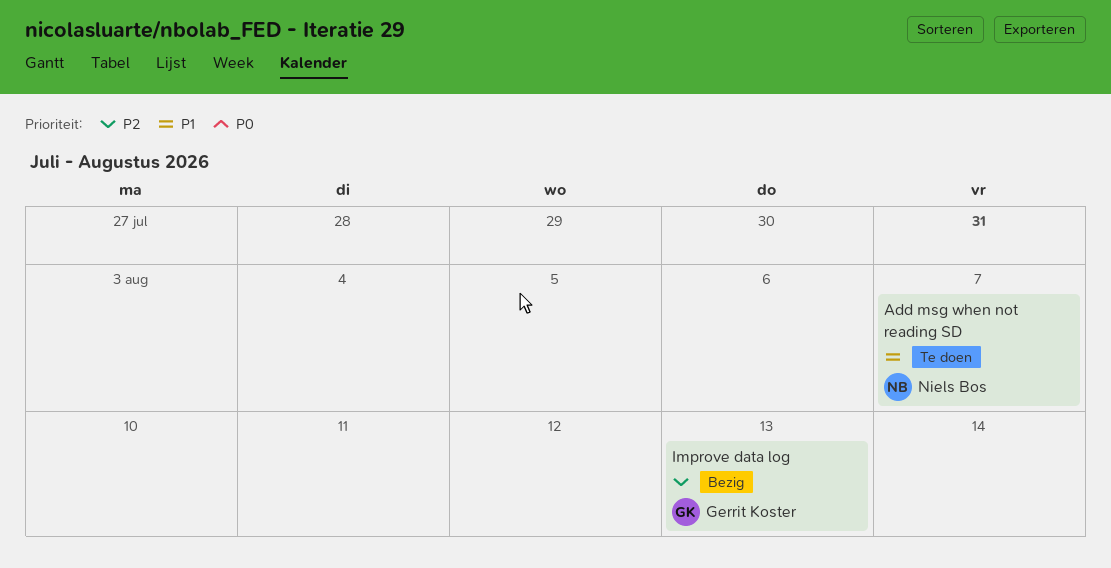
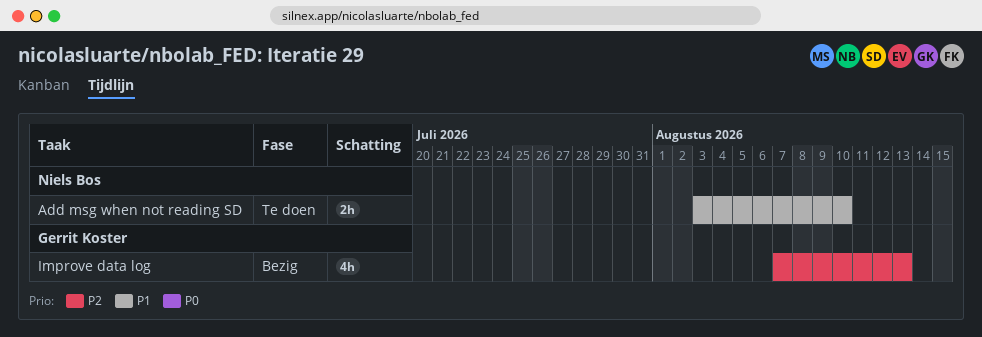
Add msg when not reading SD, due: Aug 7 -> Aug 10

